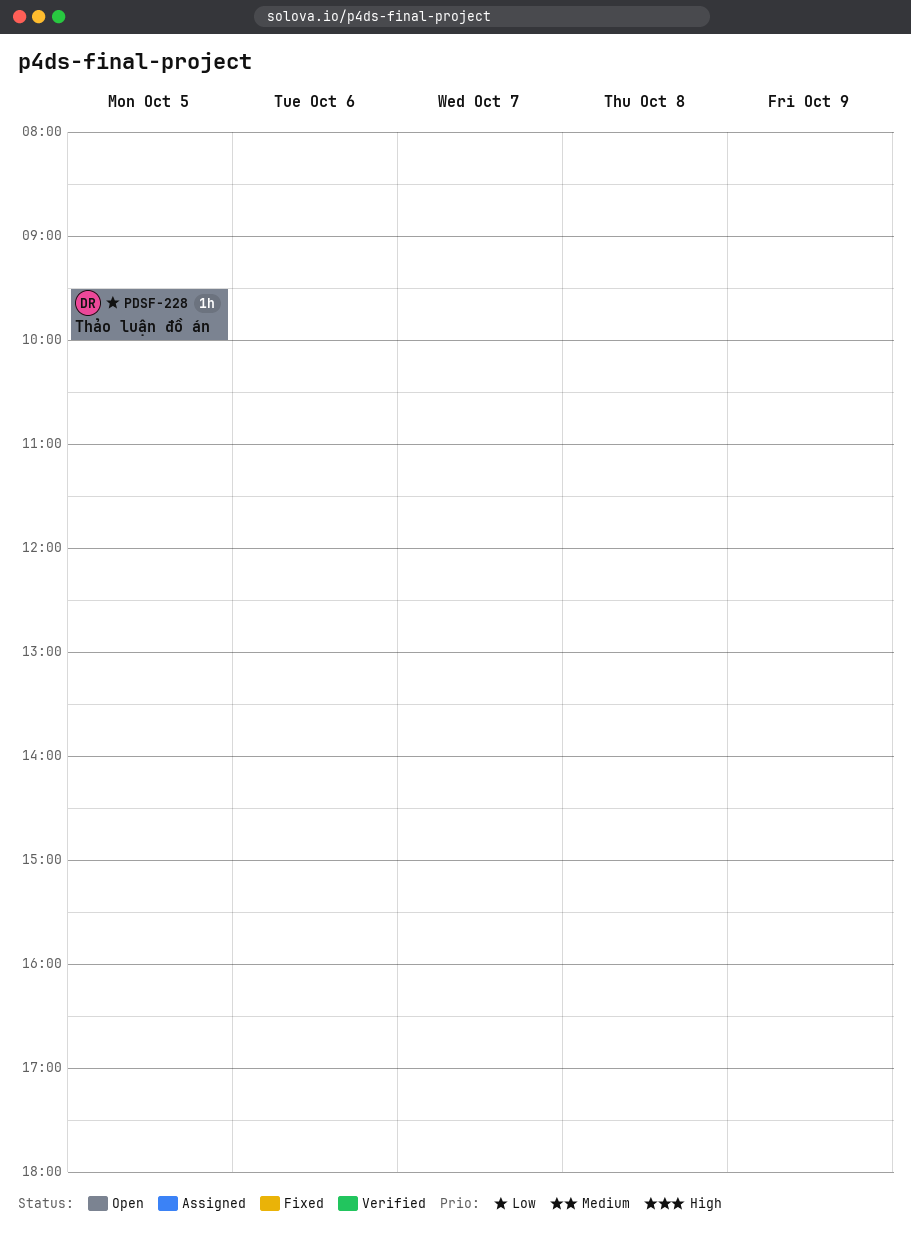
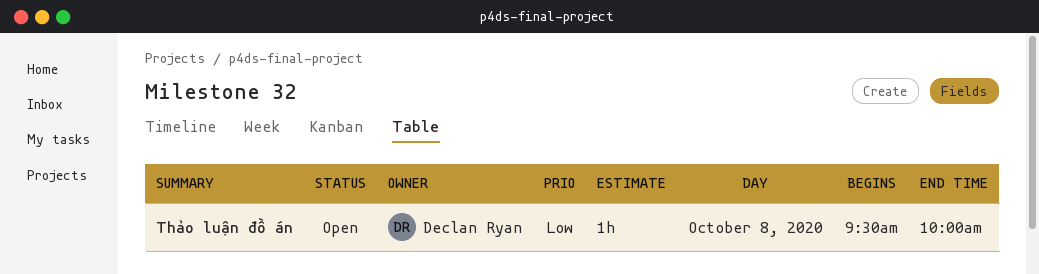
Thảo luận đồ án, day: Oct 5 -> Oct 8

